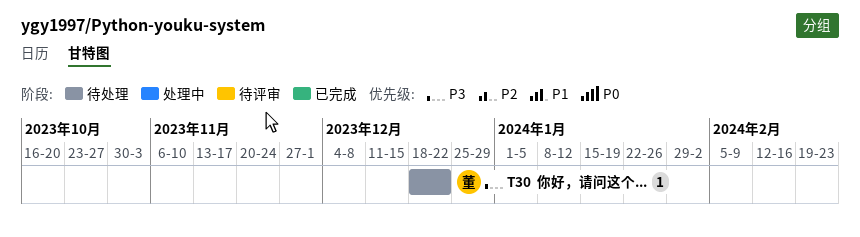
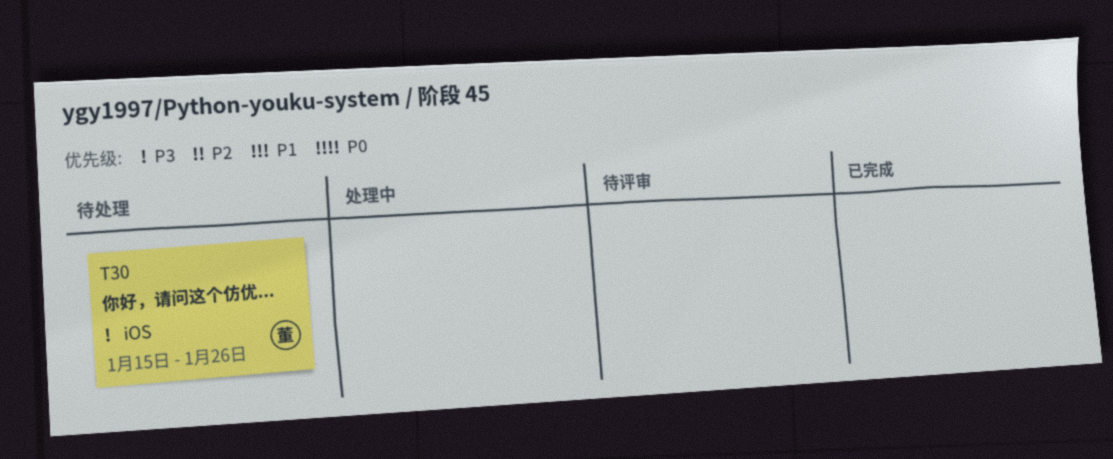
T30, start: Dec 18 -> Jan 15
T30, due: Dec 22 -> Jan 26

